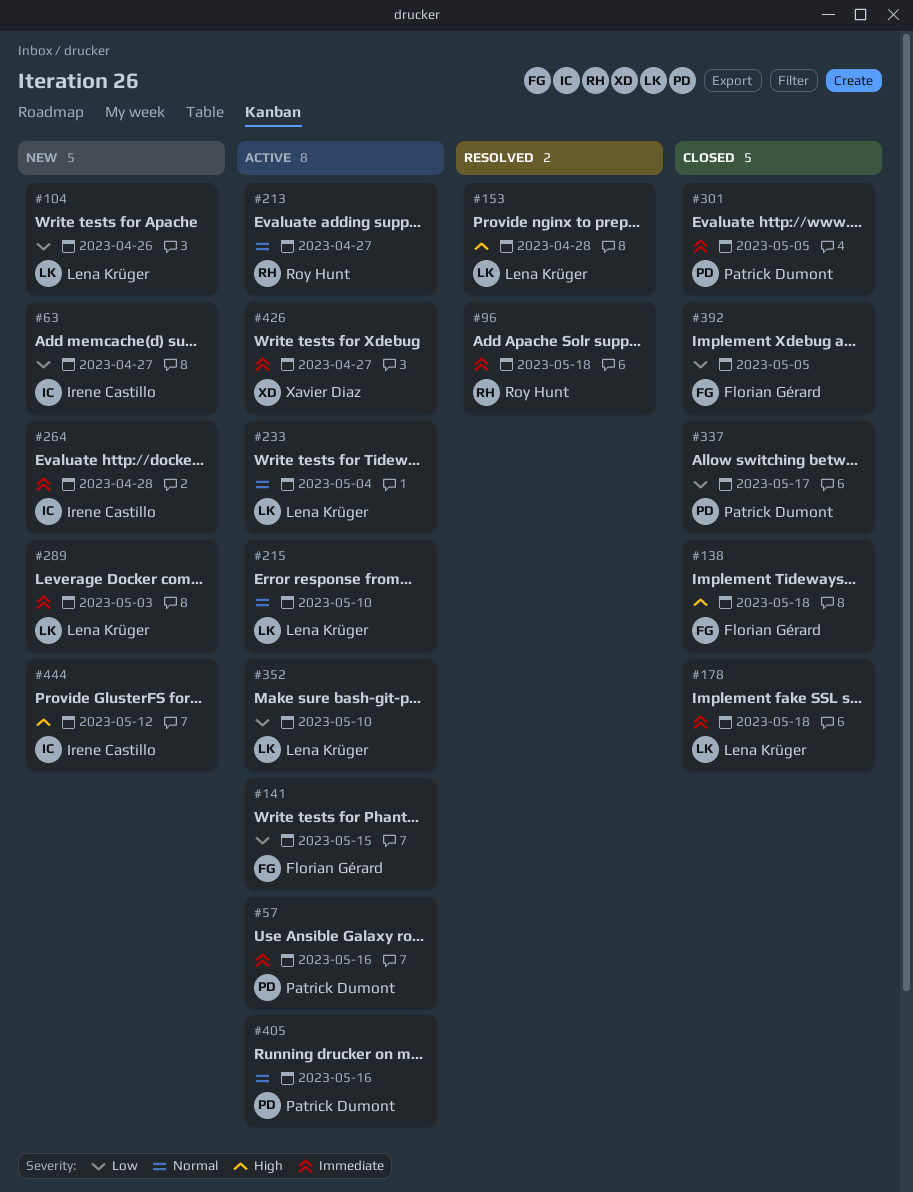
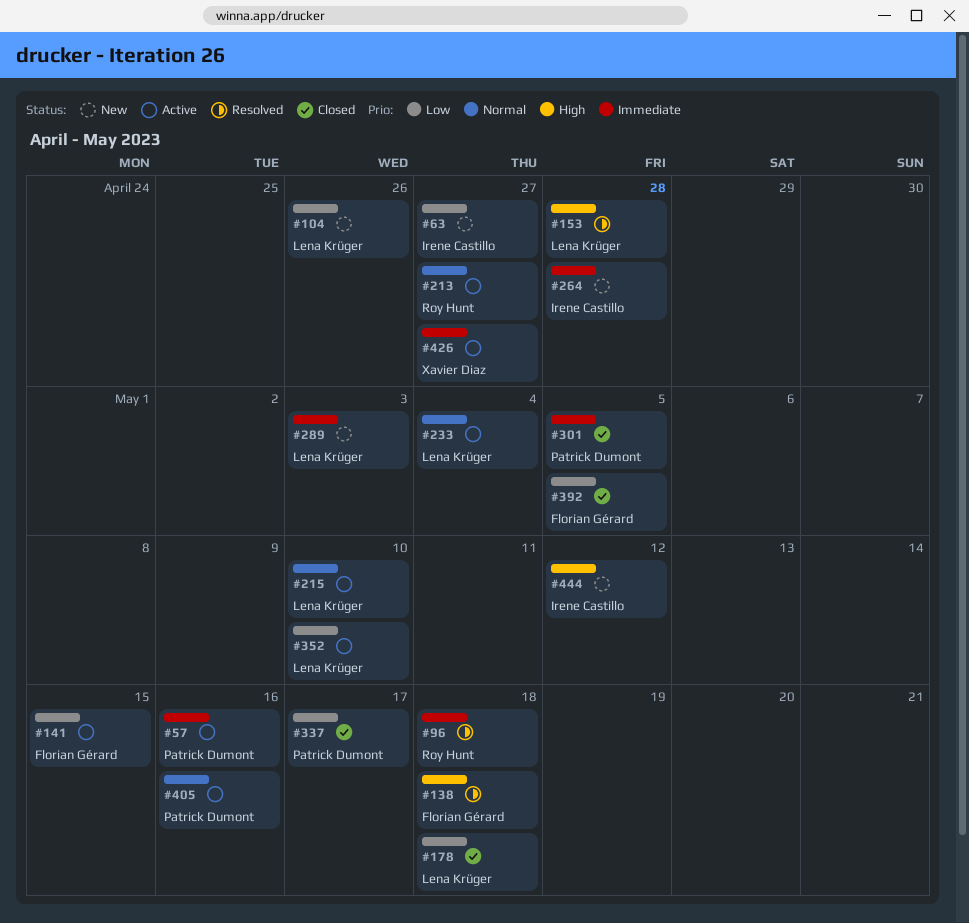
#138, status: Closed -> Resolved
#178, priority: Immediate -> Low

